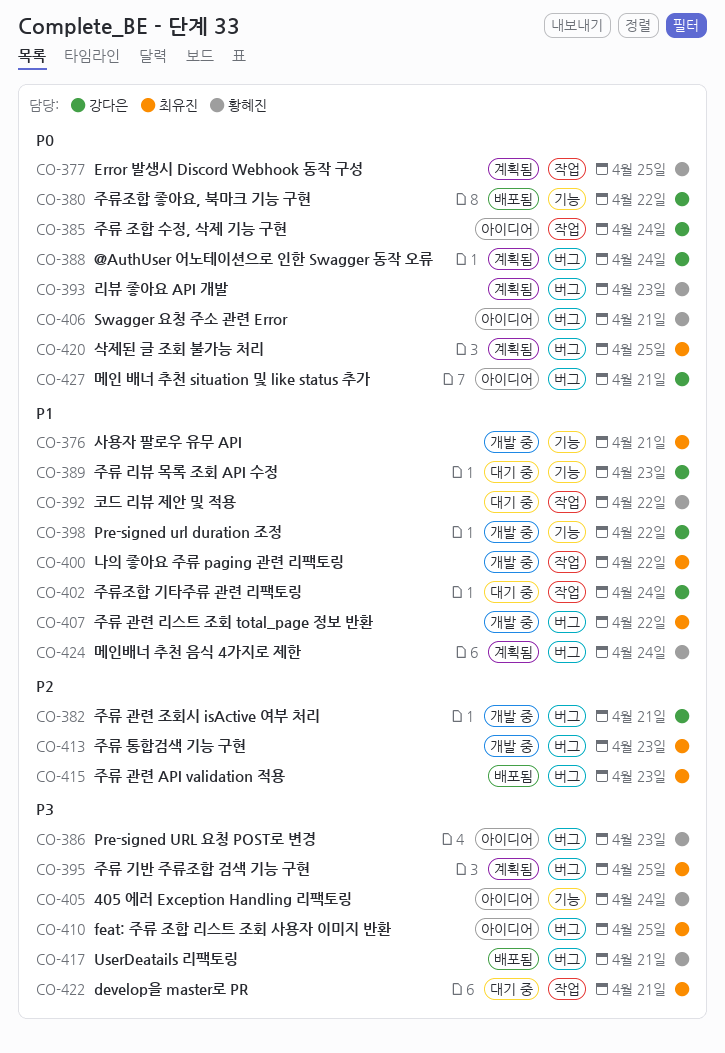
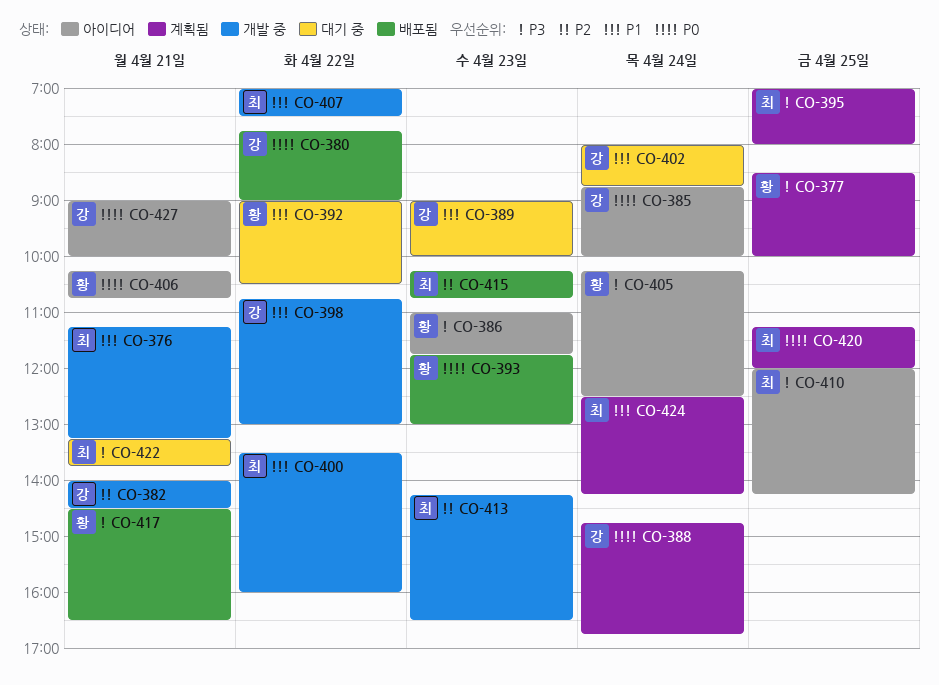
CO-377, priority: P0 -> P3
CO-393, status: 계획됨 -> 배포됨
CO-424, owner: 황혜진 -> 최유진

